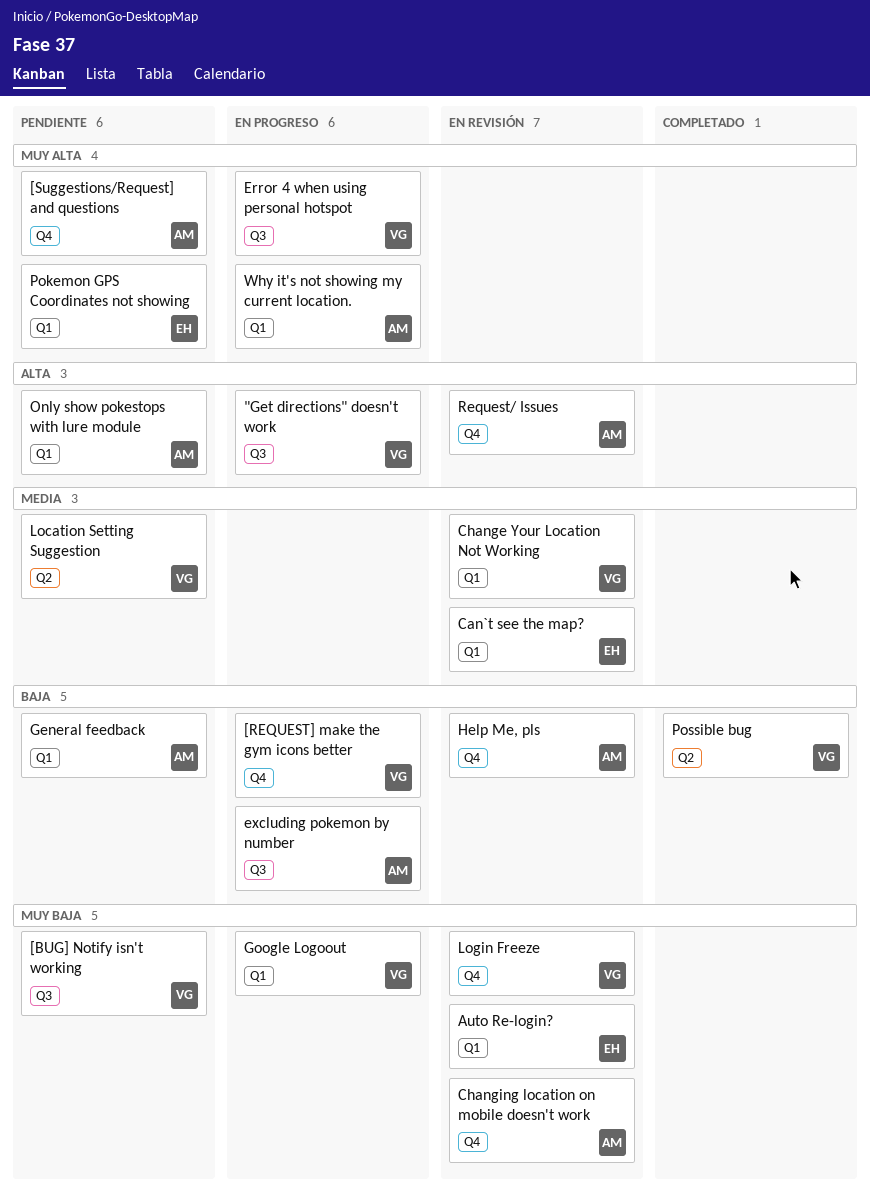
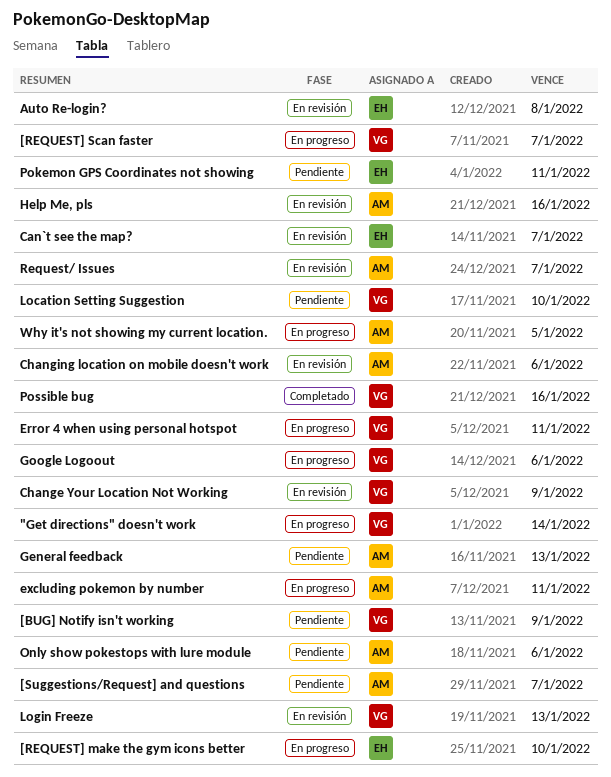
[REQUEST] make the gym icons better, owner: VG -> EH
[REQUEST] Scan faster: none -> present

